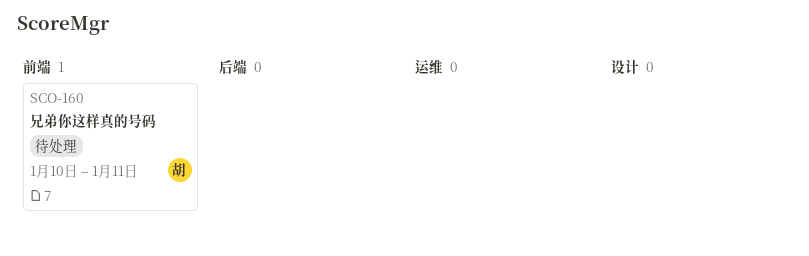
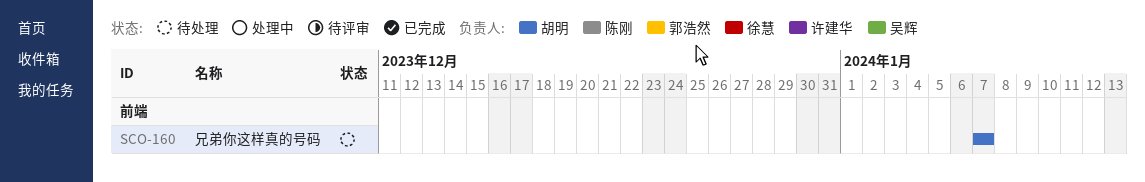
SCO-160, start: Jan 10 -> Jan 7
SCO-160, due: Jan 11 -> Jan 7

